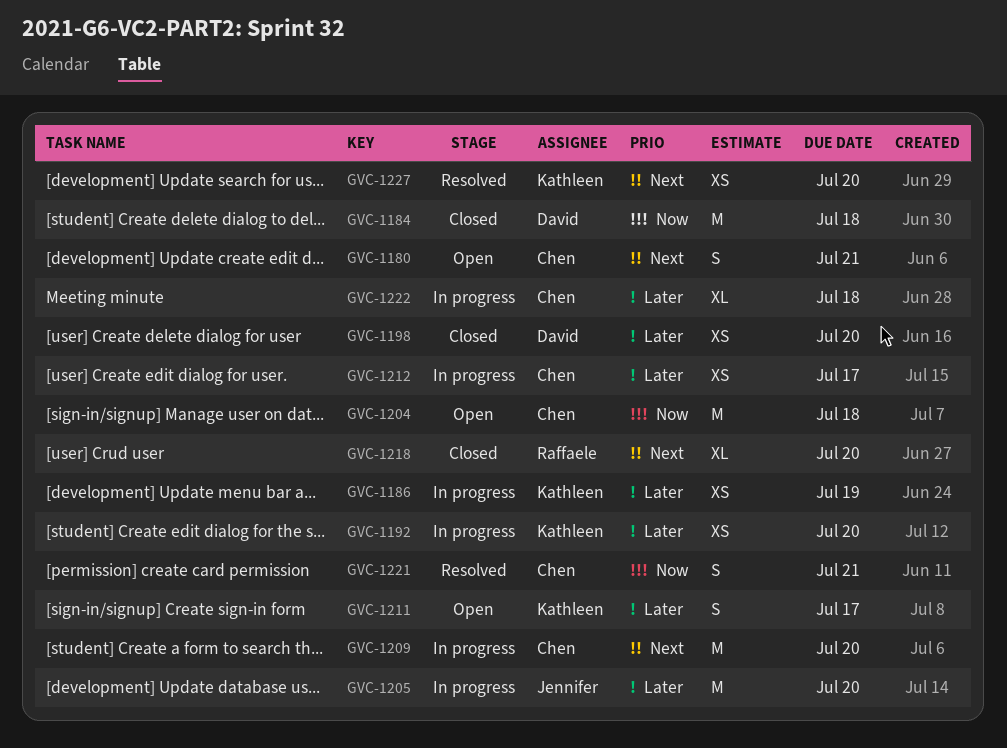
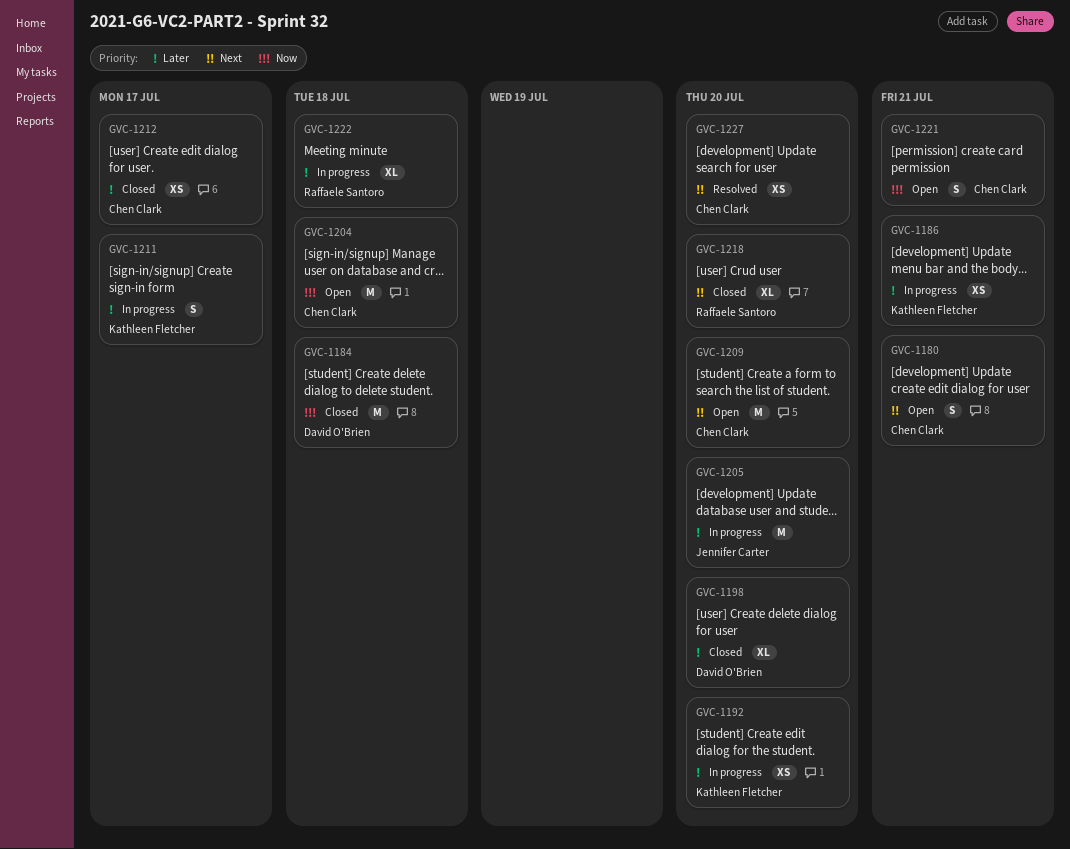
GVC-1186, due: Jul 19 -> Jul 21
GVC-1198, estimate: XS -> XL
GVC-1209, status: In progress -> Open
GVC-1211, status: Open -> In progress
GVC-1212, status: In progress -> Closed
GVC-1221, status: Resolved -> Open
GVC-1222, owner: Chen Clark -> Raffaele Santoro
GVC-1227, owner: Kathleen Fletcher -> Chen Clark

